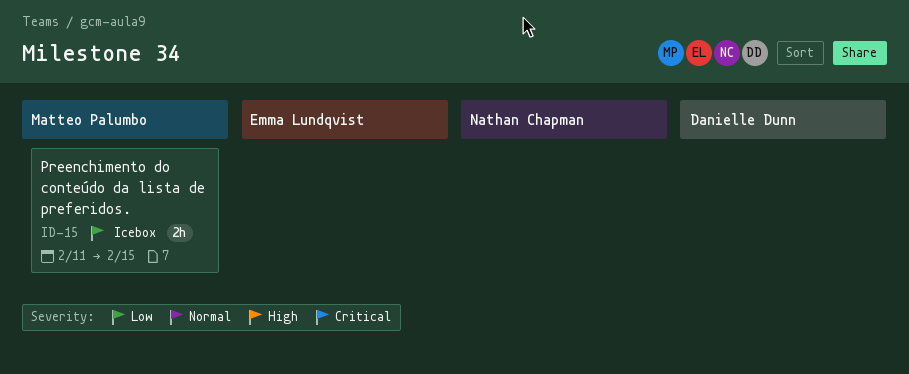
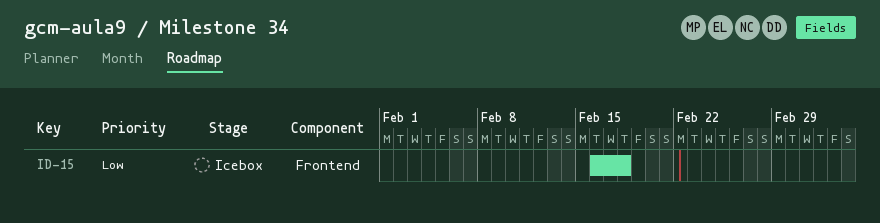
ID-15, start: Feb 11 -> Feb 16
ID-15, due: Feb 15 -> Feb 18

